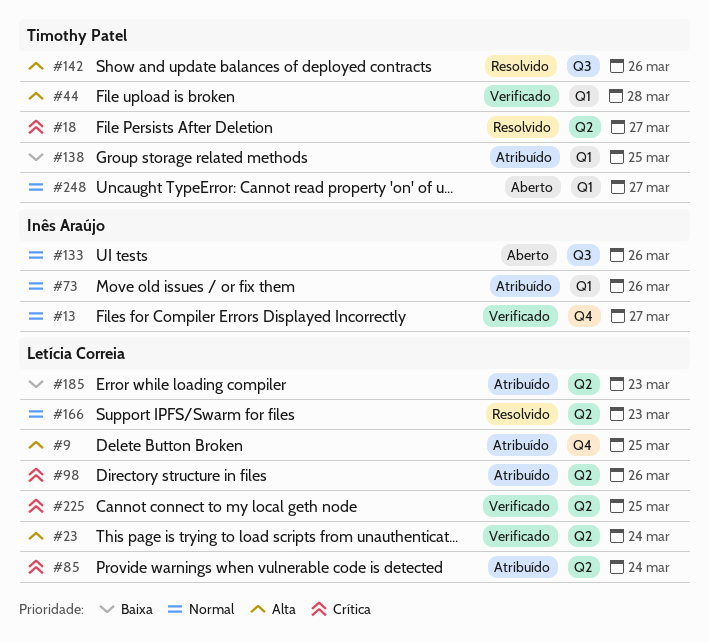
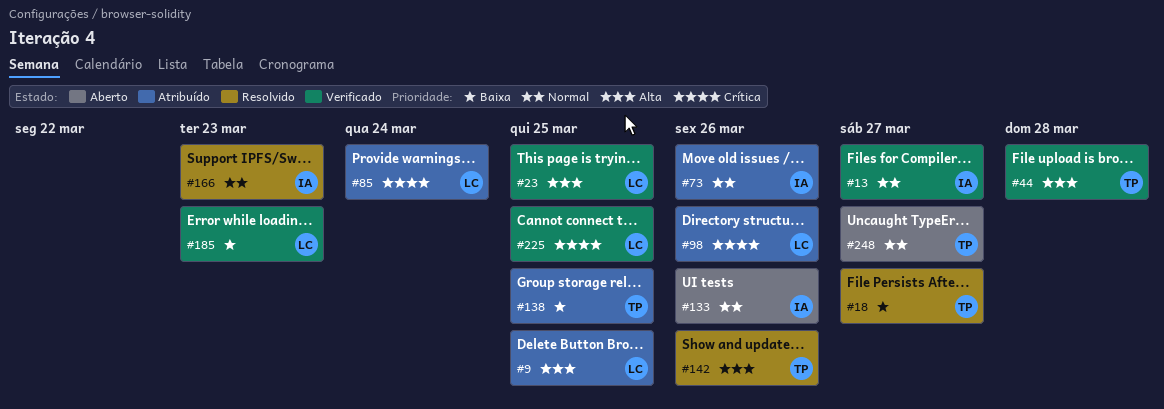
#18, priority: Crítica -> Baixa
#23, due: Mar 24 -> Mar 25
#166, owner: Letícia Correia -> Inês Araújo
#185, status: Atribuído -> Verificado

